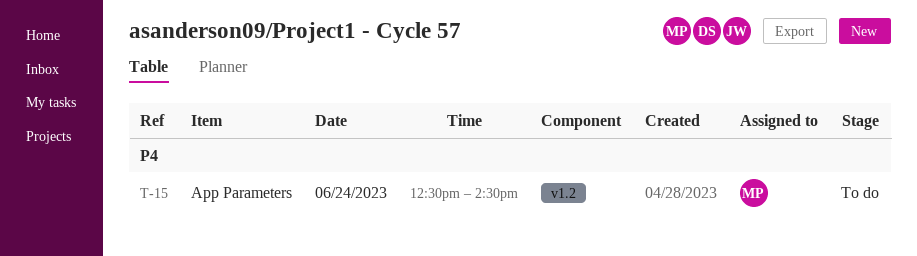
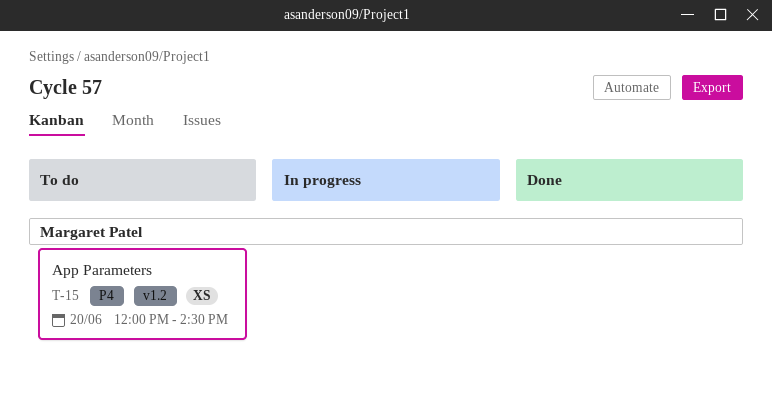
T-15, day: Jun 24 -> Jun 20
T-15, begins: 12:30 -> 12:00

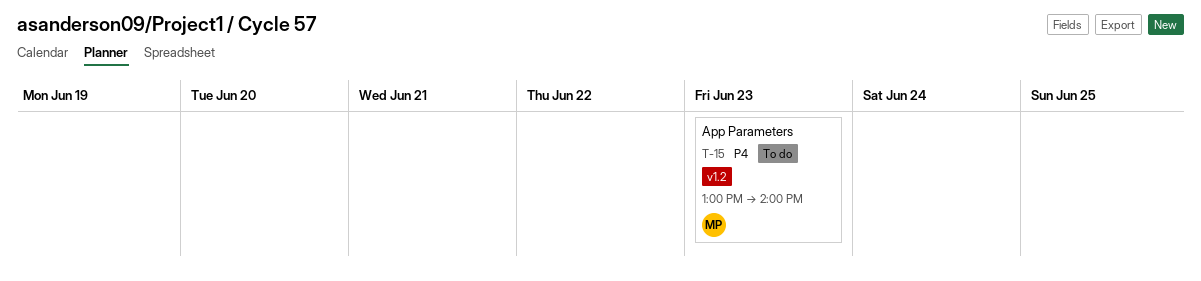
T-15, day: Jun 20 -> Jun 23
T-15, begins: 12:00 -> 13:00
T-15, ends: 14:30 -> 14:00

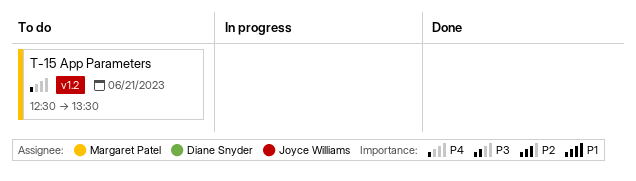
T-15, day: Jun 23 -> Jun 21
T-15, begins: 13:00 -> 12:30
T-15, ends: 14:00 -> 13:30

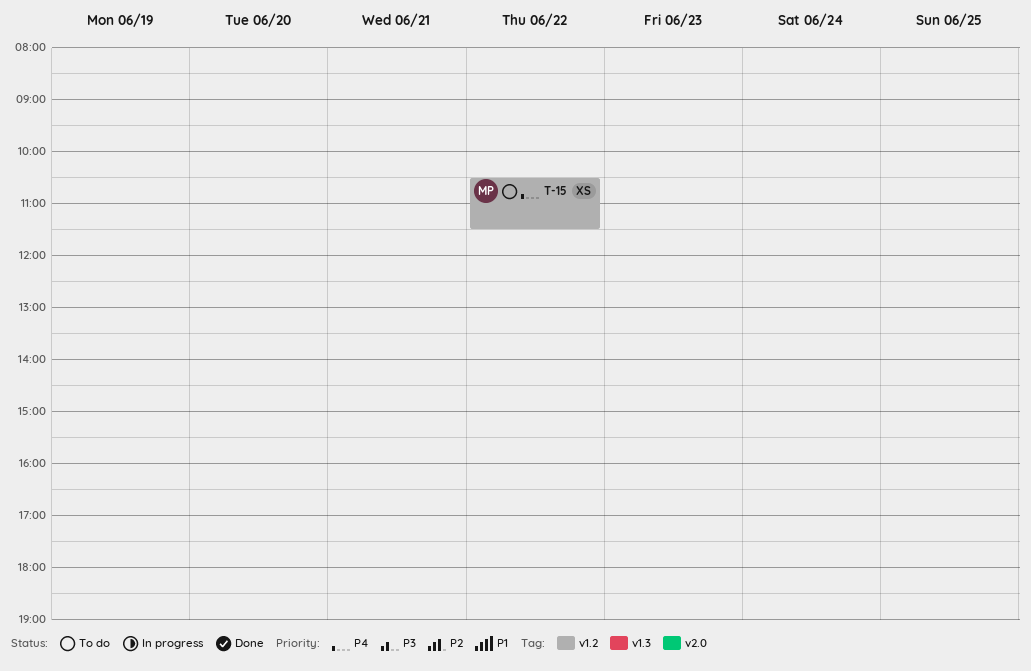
T-15, day: Jun 21 -> Jun 22
T-15, begins: 12:30 -> 10:30
T-15, ends: 13:30 -> 11:30

